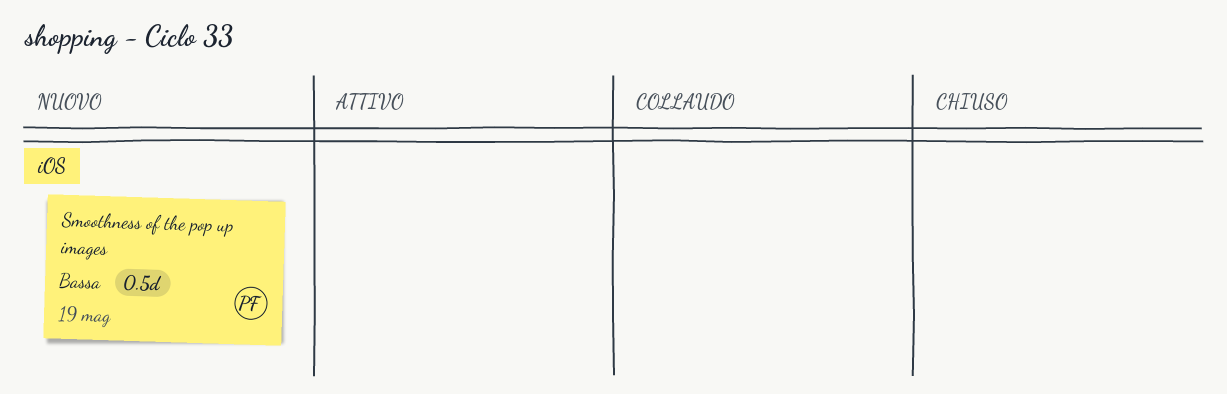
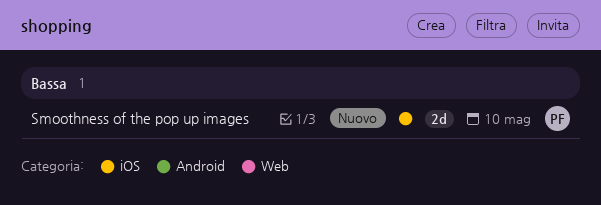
Smoothness of the pop up images, estimate: 0.5d -> 2d
Smoothness of the pop up images, due: May 19 -> May 10

